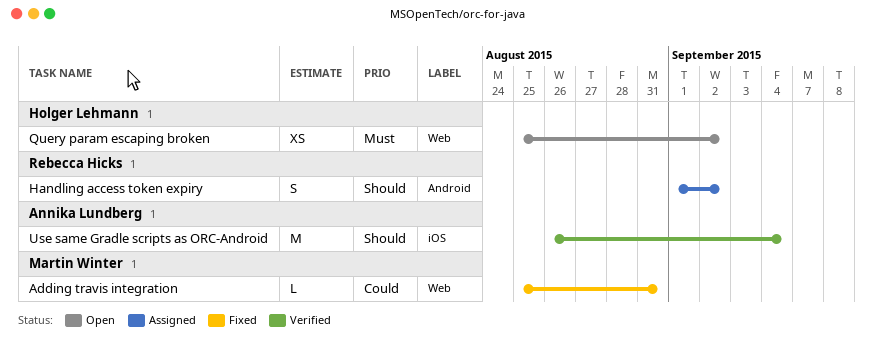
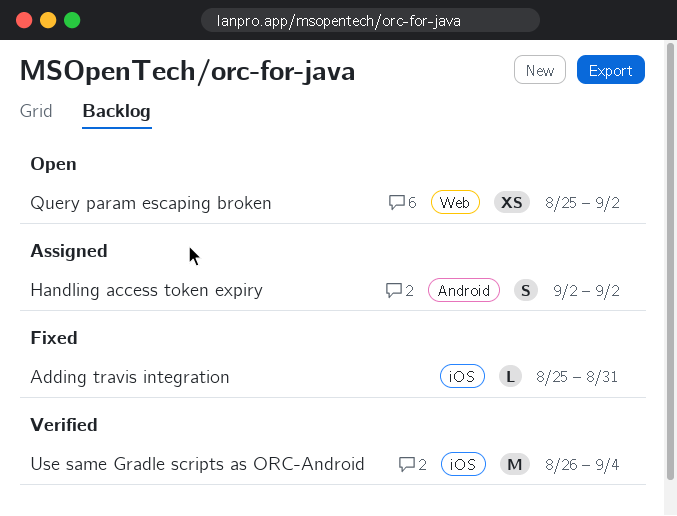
Adding travis integration, label: Web -> iOS
Handling access token expiry, start: Sep 1 -> Sep 2

